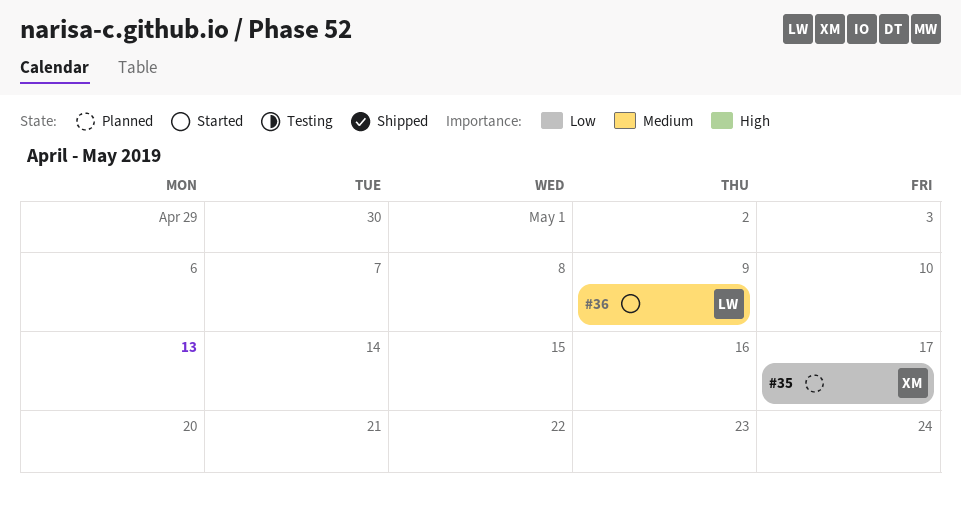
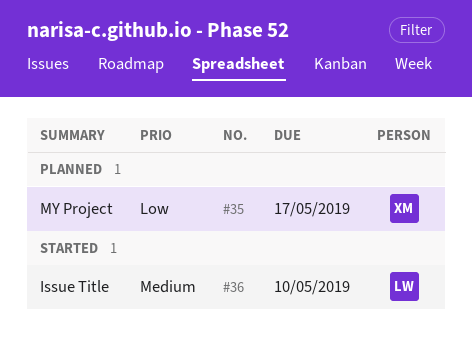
#36, due: May 9 -> May 10

